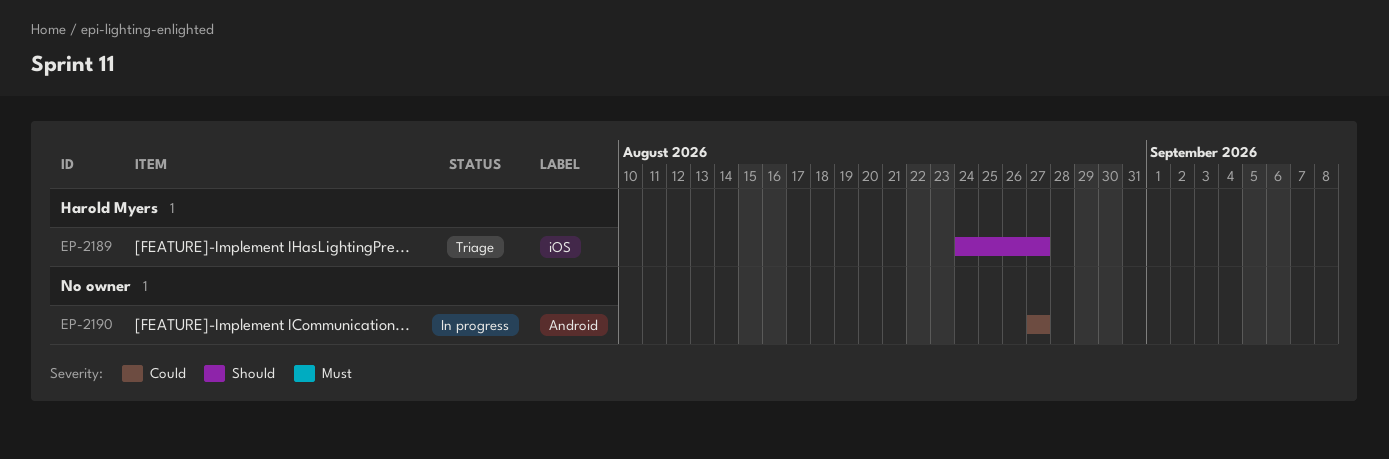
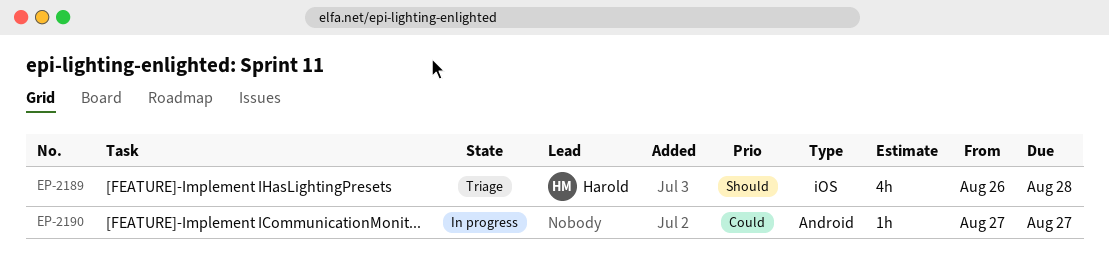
EP-2189, start: Aug 24 -> Aug 26
EP-2189, due: Aug 27 -> Aug 28

